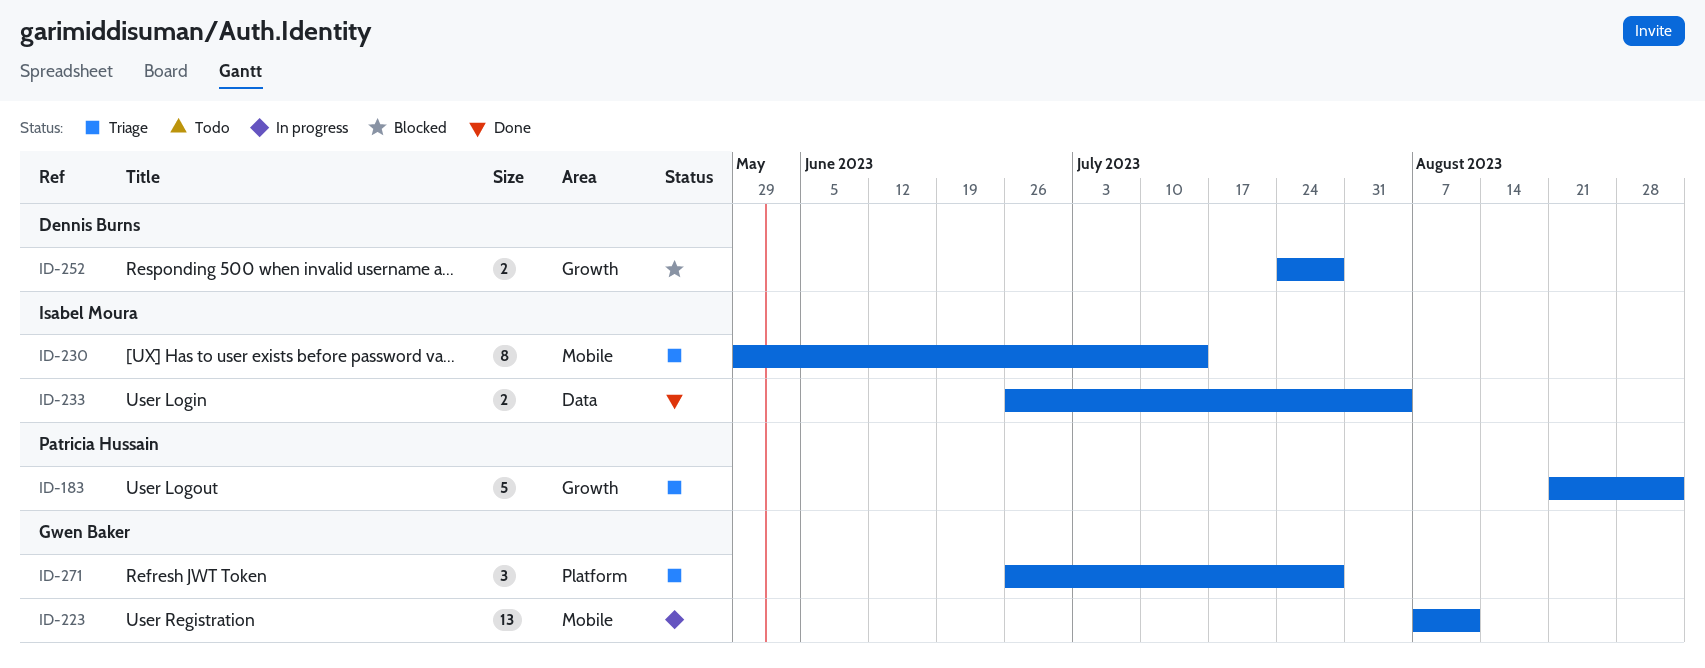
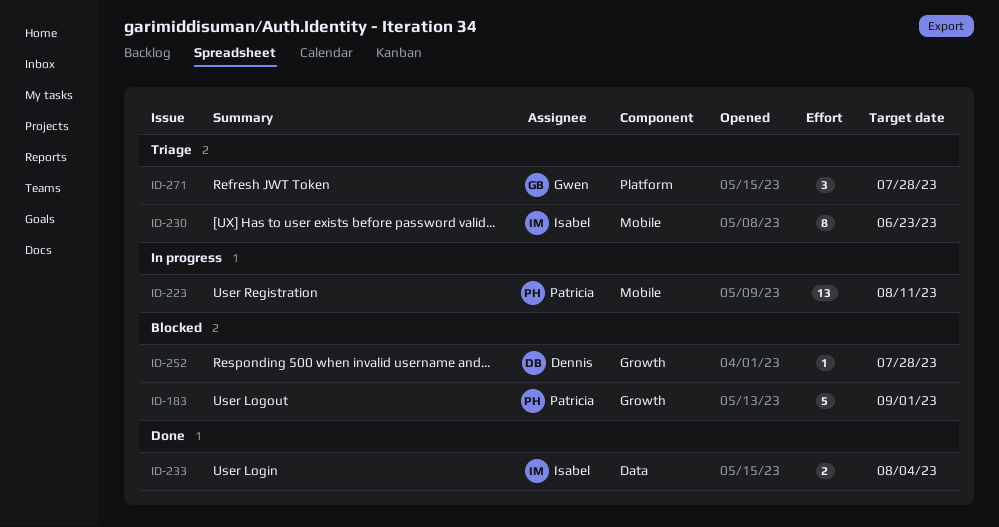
ID-183, status: Triage -> Blocked
ID-223, owner: Gwen Baker -> Patricia Hussain
ID-230, due: Jul 14 -> Jun 23
ID-252, estimate: 2 -> 1

